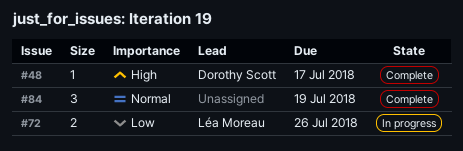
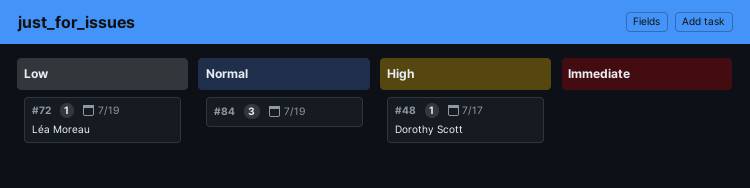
#72, estimate: 2 -> 1
#72, due: Jul 26 -> Jul 19

